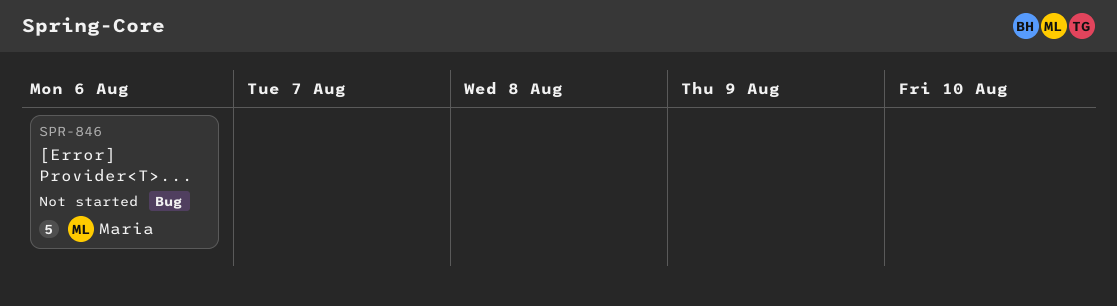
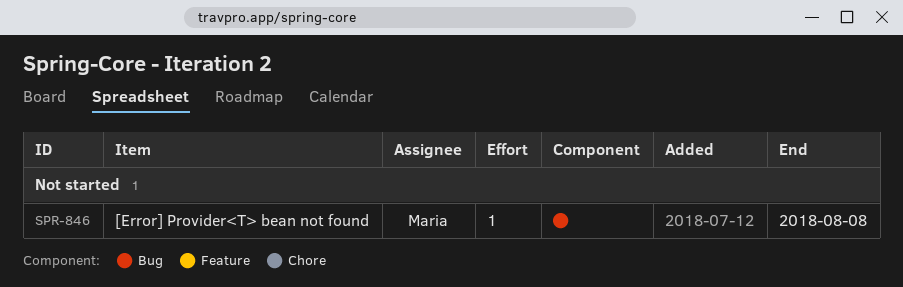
SPR-846, estimate: 5 -> 1
SPR-846, due: Aug 6 -> Aug 8

